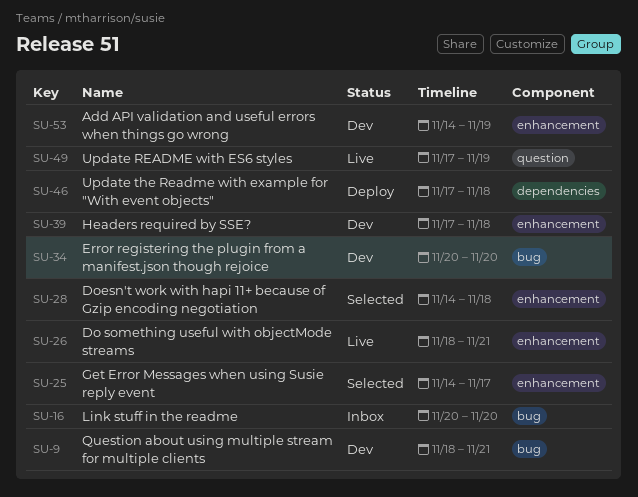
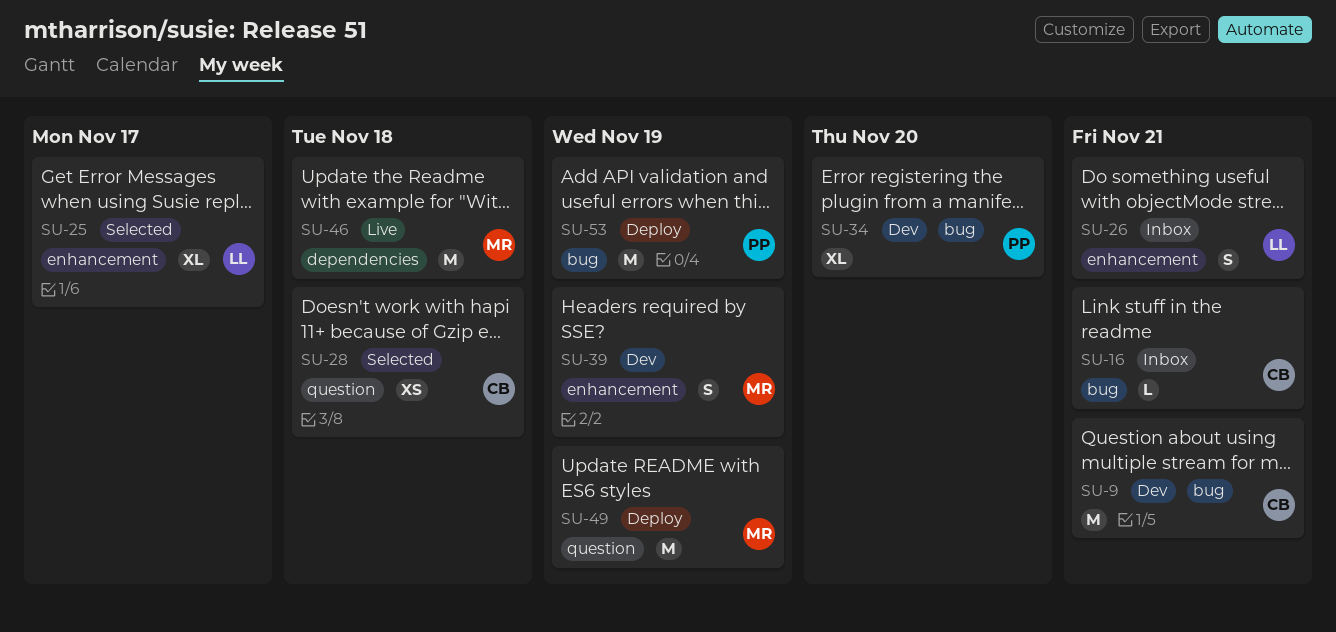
SU-16, due: Nov 20 -> Nov 21
SU-26, status: Live -> Inbox
SU-28, label: enhancement -> question
SU-39, due: Nov 18 -> Nov 19
SU-46, status: Deploy -> Live
SU-49, status: Live -> Deploy
SU-53, status: Dev -> Deploy
SU-53, label: enhancement -> bug

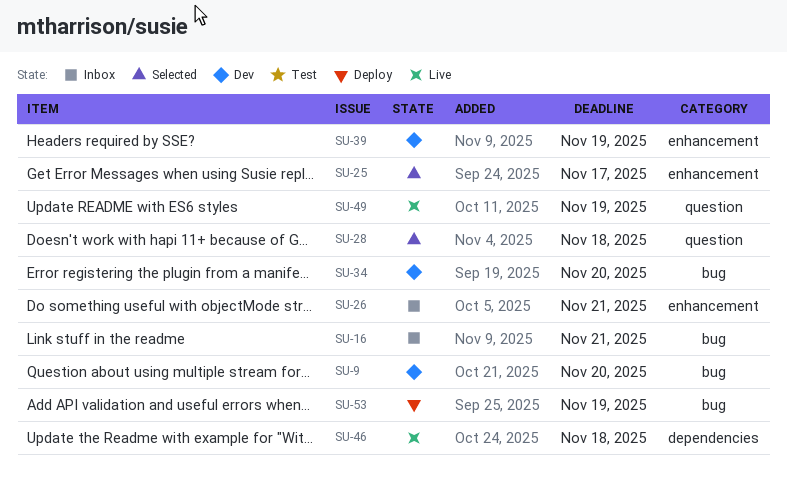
SU-9, due: Nov 21 -> Nov 20
SU-49, status: Deploy -> Live

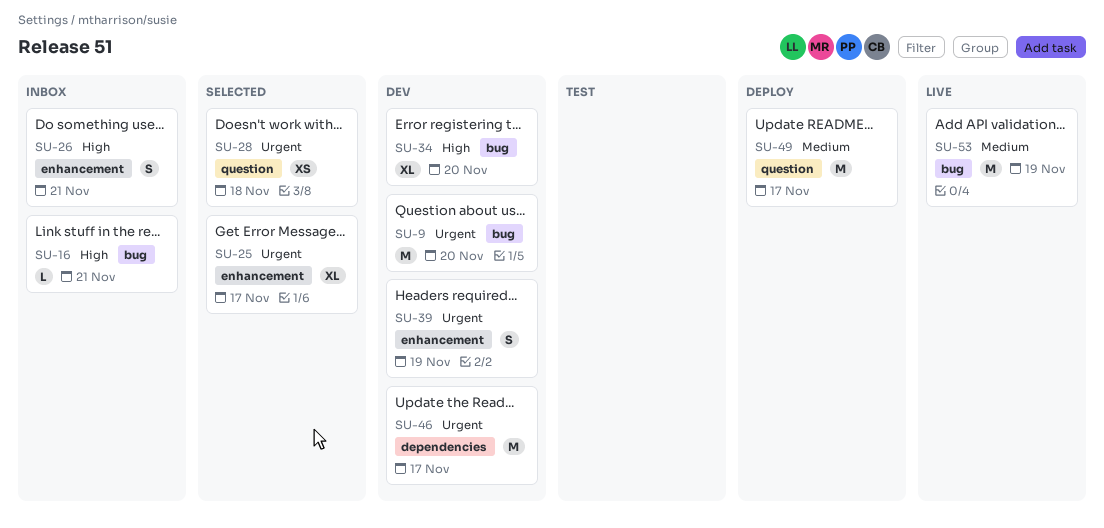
SU-46, status: Live -> Dev
SU-46, due: Nov 18 -> Nov 17
SU-49, status: Live -> Deploy
SU-49, due: Nov 19 -> Nov 17
SU-53, status: Deploy -> Live

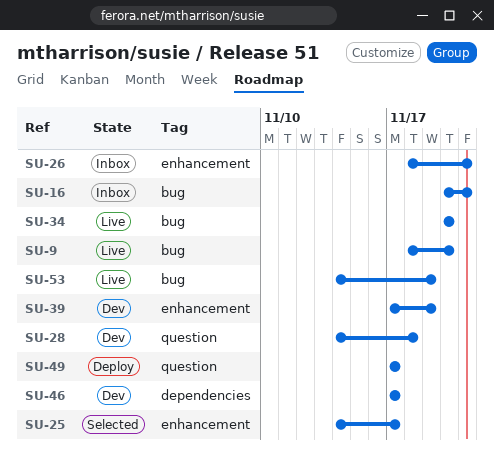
SU-9, status: Dev -> Live
SU-28, status: Selected -> Dev
SU-34, status: Dev -> Live

